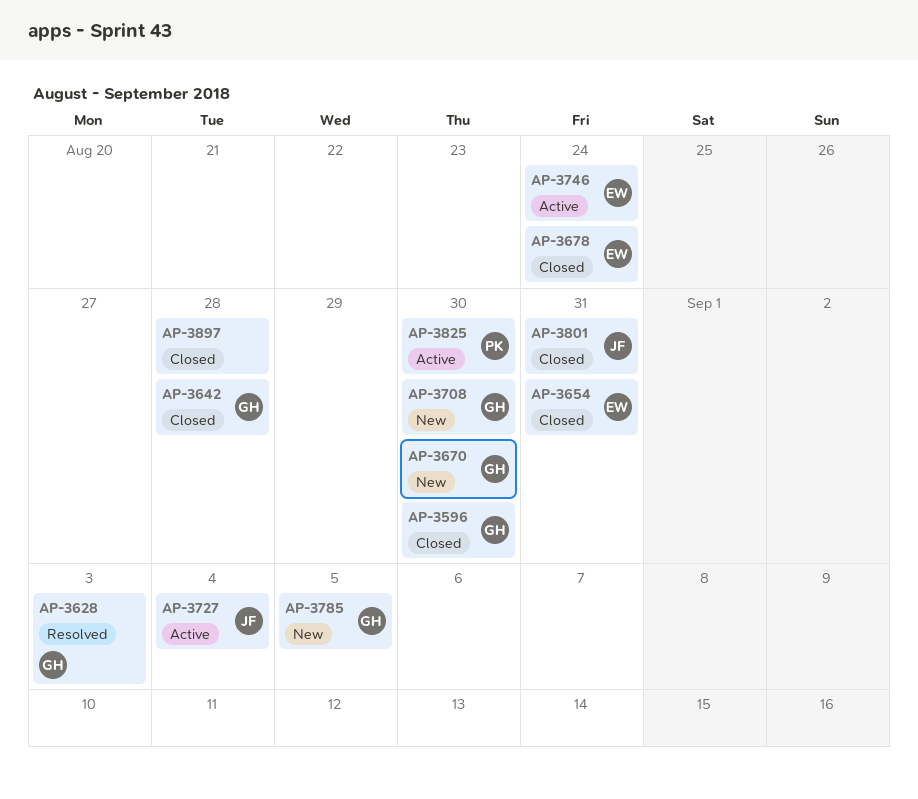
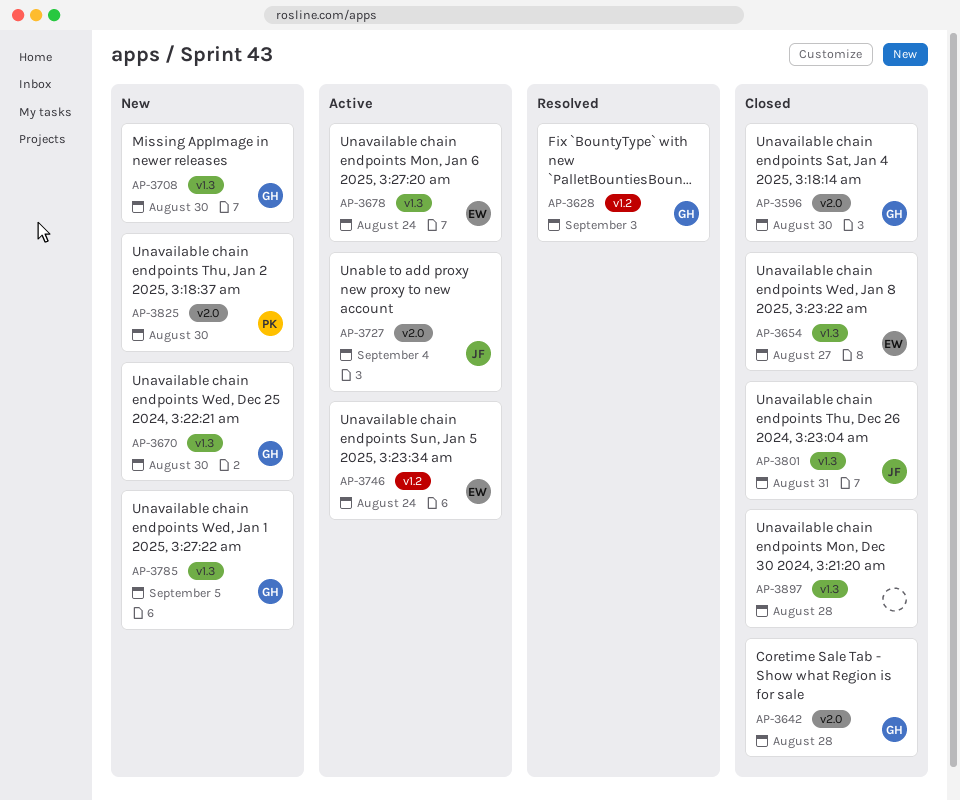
AP-3654, due: Aug 31 -> Aug 27
AP-3678, status: Closed -> Active
AP-3825, status: Active -> New

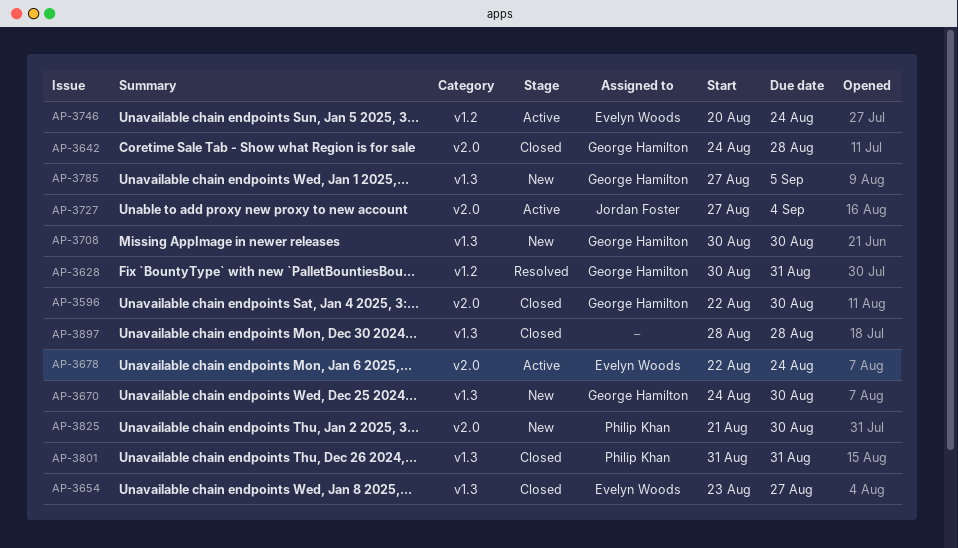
AP-3628, due: Sep 3 -> Aug 31
AP-3678, label: v1.3 -> v2.0
AP-3801, owner: Jordan Foster -> Philip Khan

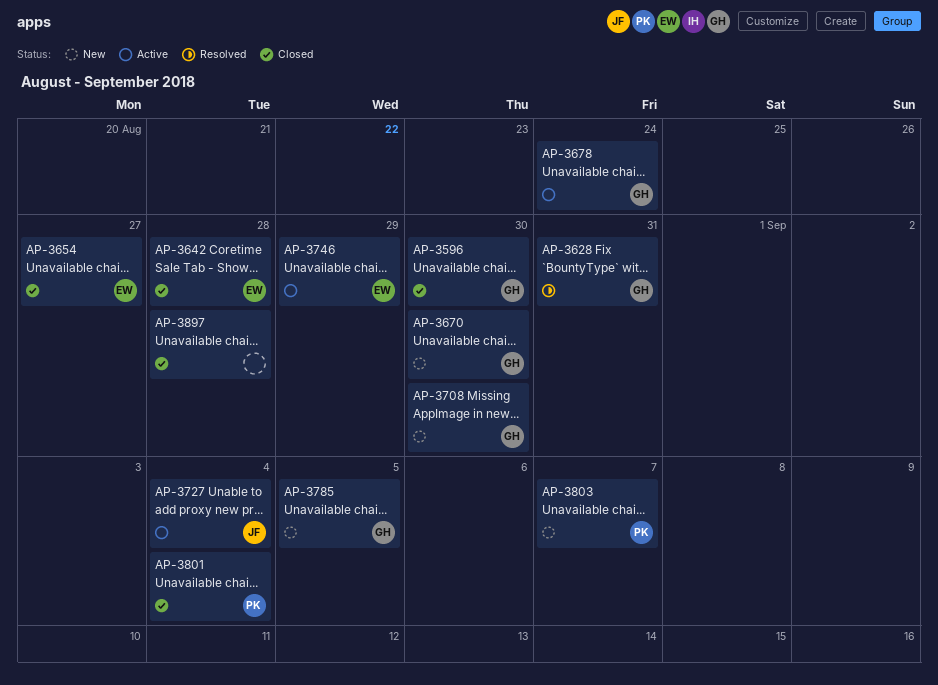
AP-3642, owner: George Hamilton -> Evelyn Woods
AP-3678, owner: Evelyn Woods -> George Hamilton
AP-3746, due: Aug 24 -> Aug 29
AP-3801, due: Aug 31 -> Sep 4
AP-3803: none -> present
AP-3825: present -> none

